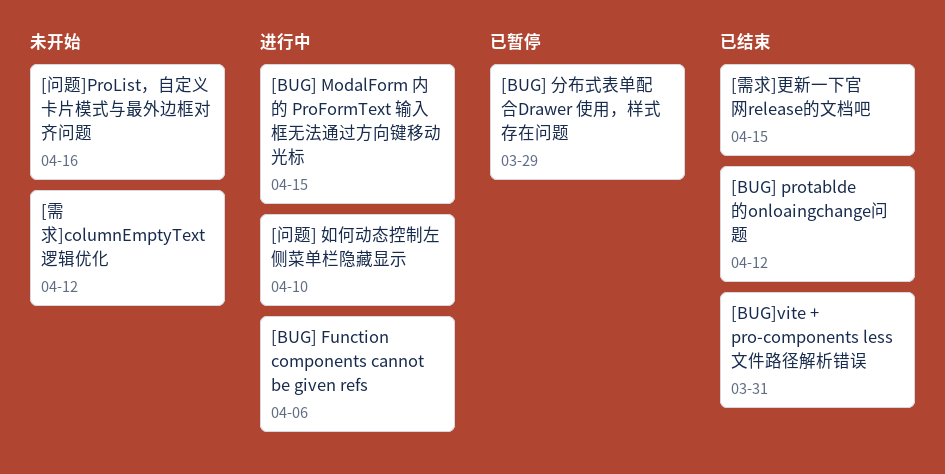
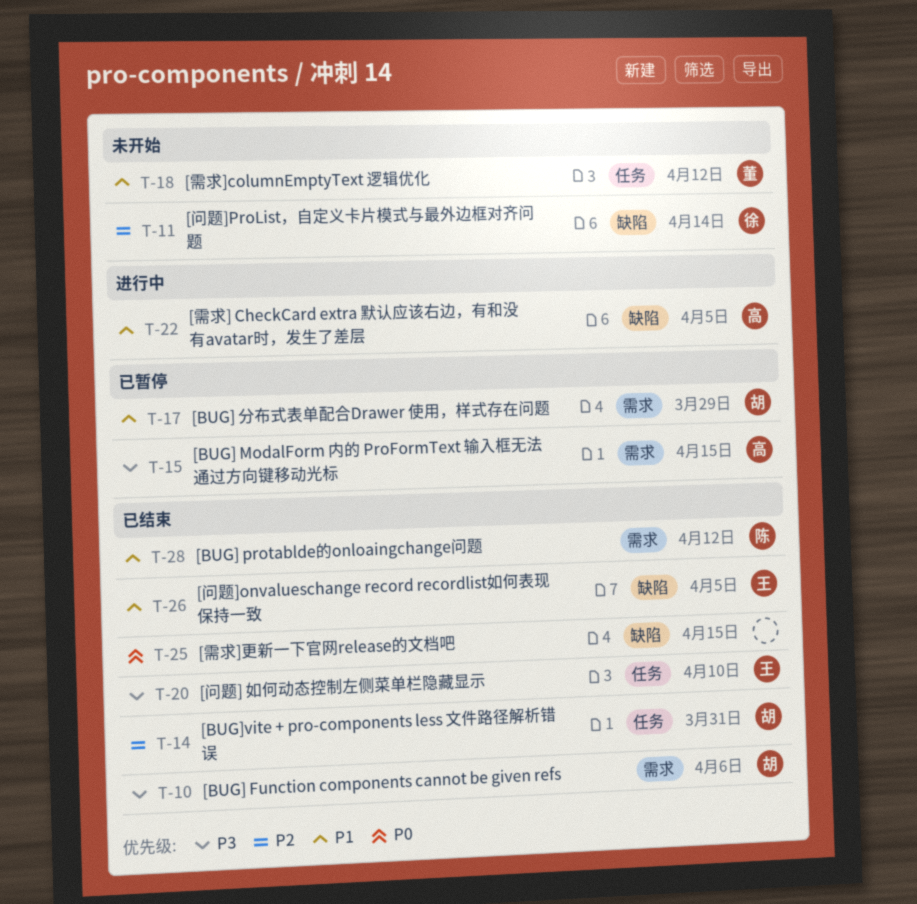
[BUG] Function components cannot be given refs, status: 进行中 -> 已结束
[BUG] ModalForm 内的 ProFormText 输入框无法通过方向键移动光标, status: 进行中 -> 已暂停
[问题] 如何动态控制左侧菜单栏隐藏显示, status: 进行中 -> 已结束
[问题]onvalueschange record recordlist如何表现保持一致: none -> present
[问题]ProList，自定义卡片模式与最外边框对齐问题, due: Apr 16 -> Apr 14
[需求] CheckCard extra 默认应该右边，有和没有avatar时，发生了差层: none -> present

